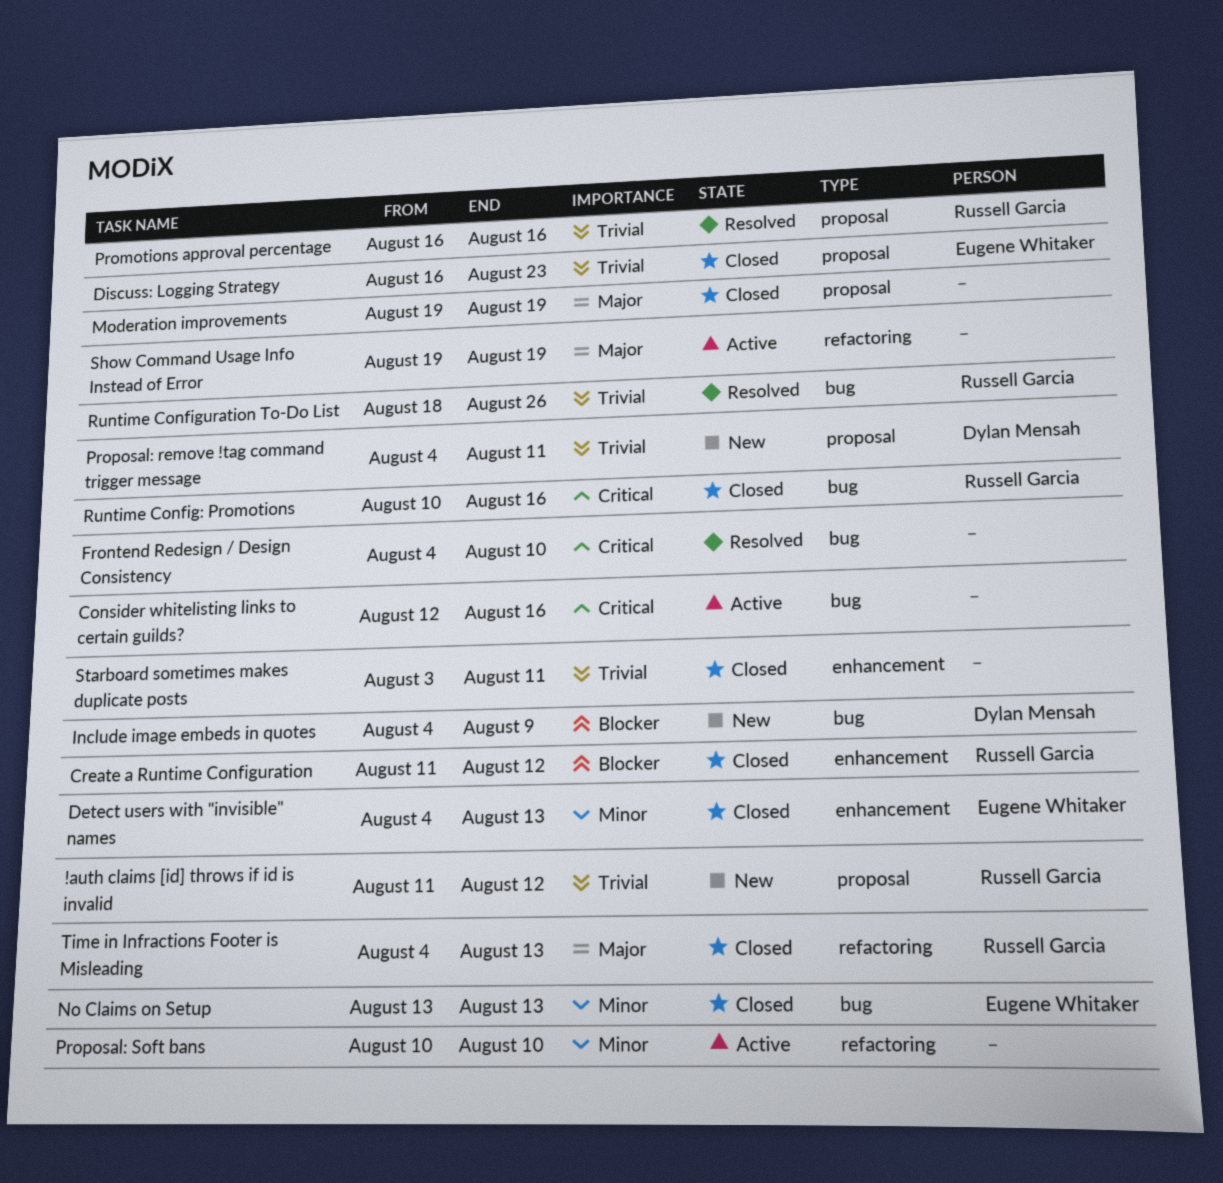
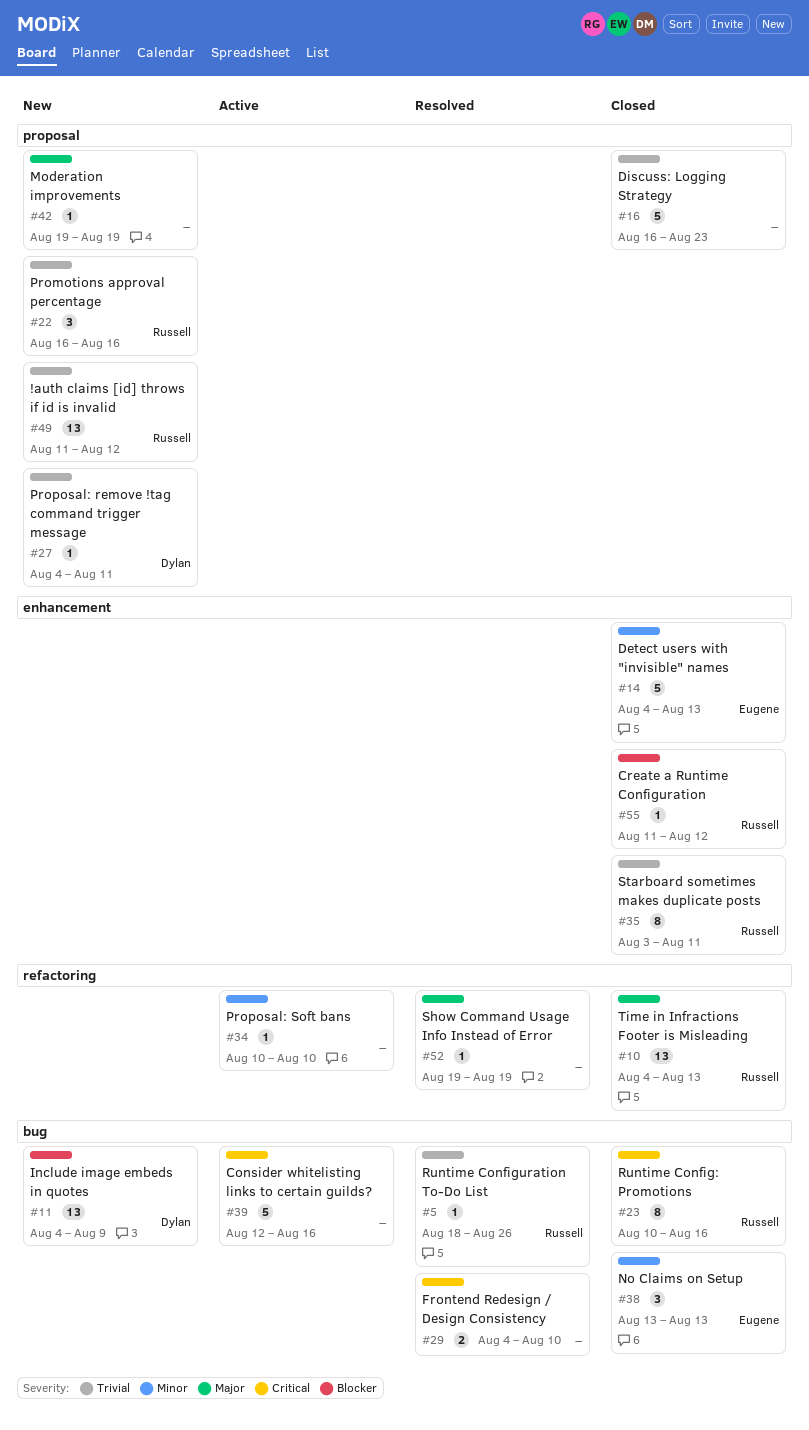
Discuss: Logging Strategy, owner: Eugene Whitaker -> none
Moderation improvements, status: Closed -> New
Promotions approval percentage, status: Resolved -> New
Show Command Usage Info Instead of Error, status: Active -> Resolved
Starboard sometimes makes duplicate posts, owner: none -> Russell Garcia

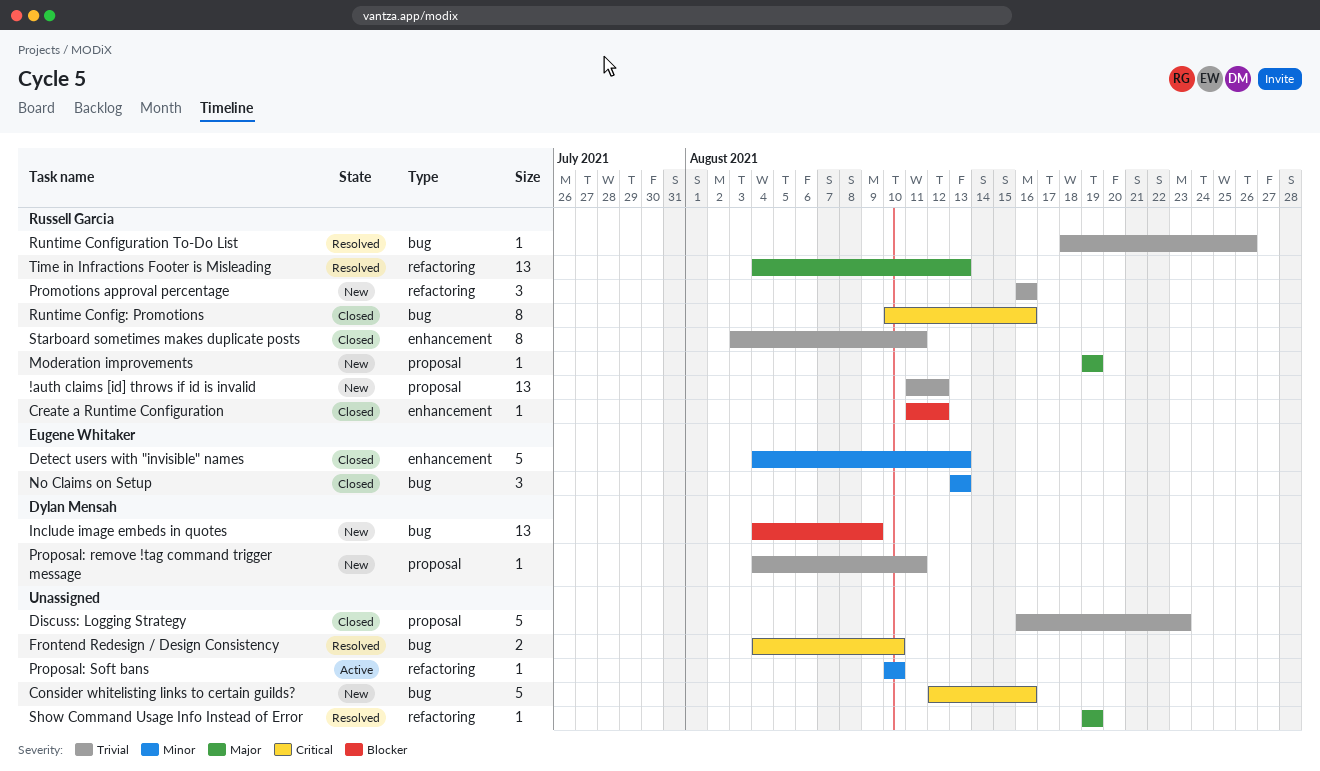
Consider whitelisting links to certain guilds?, status: Active -> New
Moderation improvements, owner: none -> Russell Garcia
Promotions approval percentage, label: proposal -> refactoring
Time in Infractions Footer is Misleading, status: Closed -> Resolved

